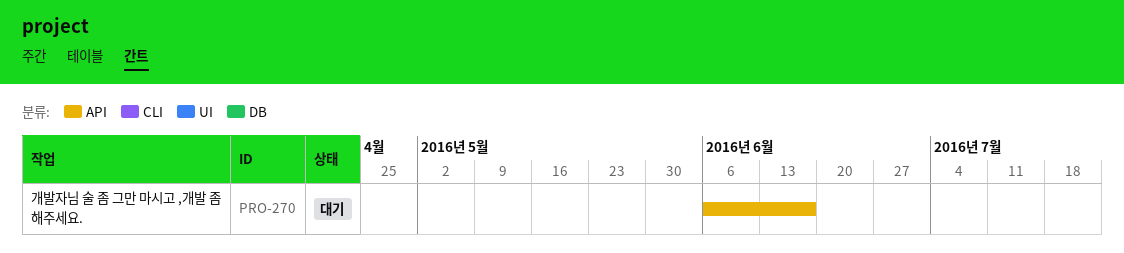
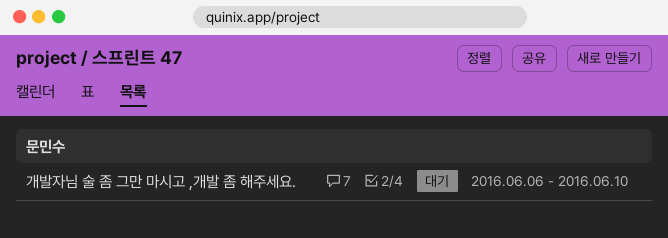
개발자님 술 좀 그만 마시고 ,개발 좀 해주세요., due: Jun 17 -> Jun 10

